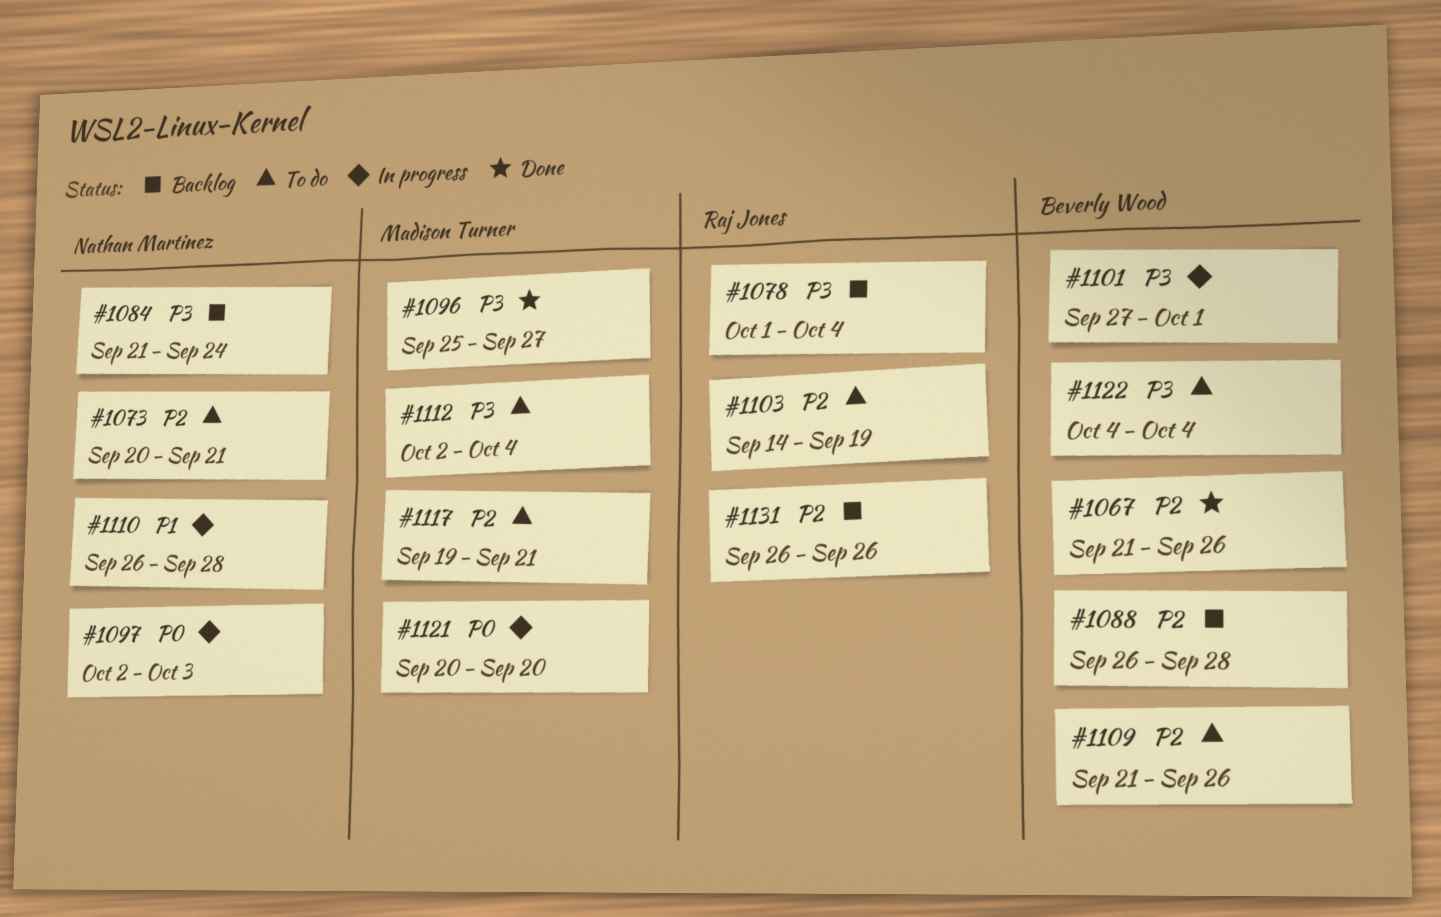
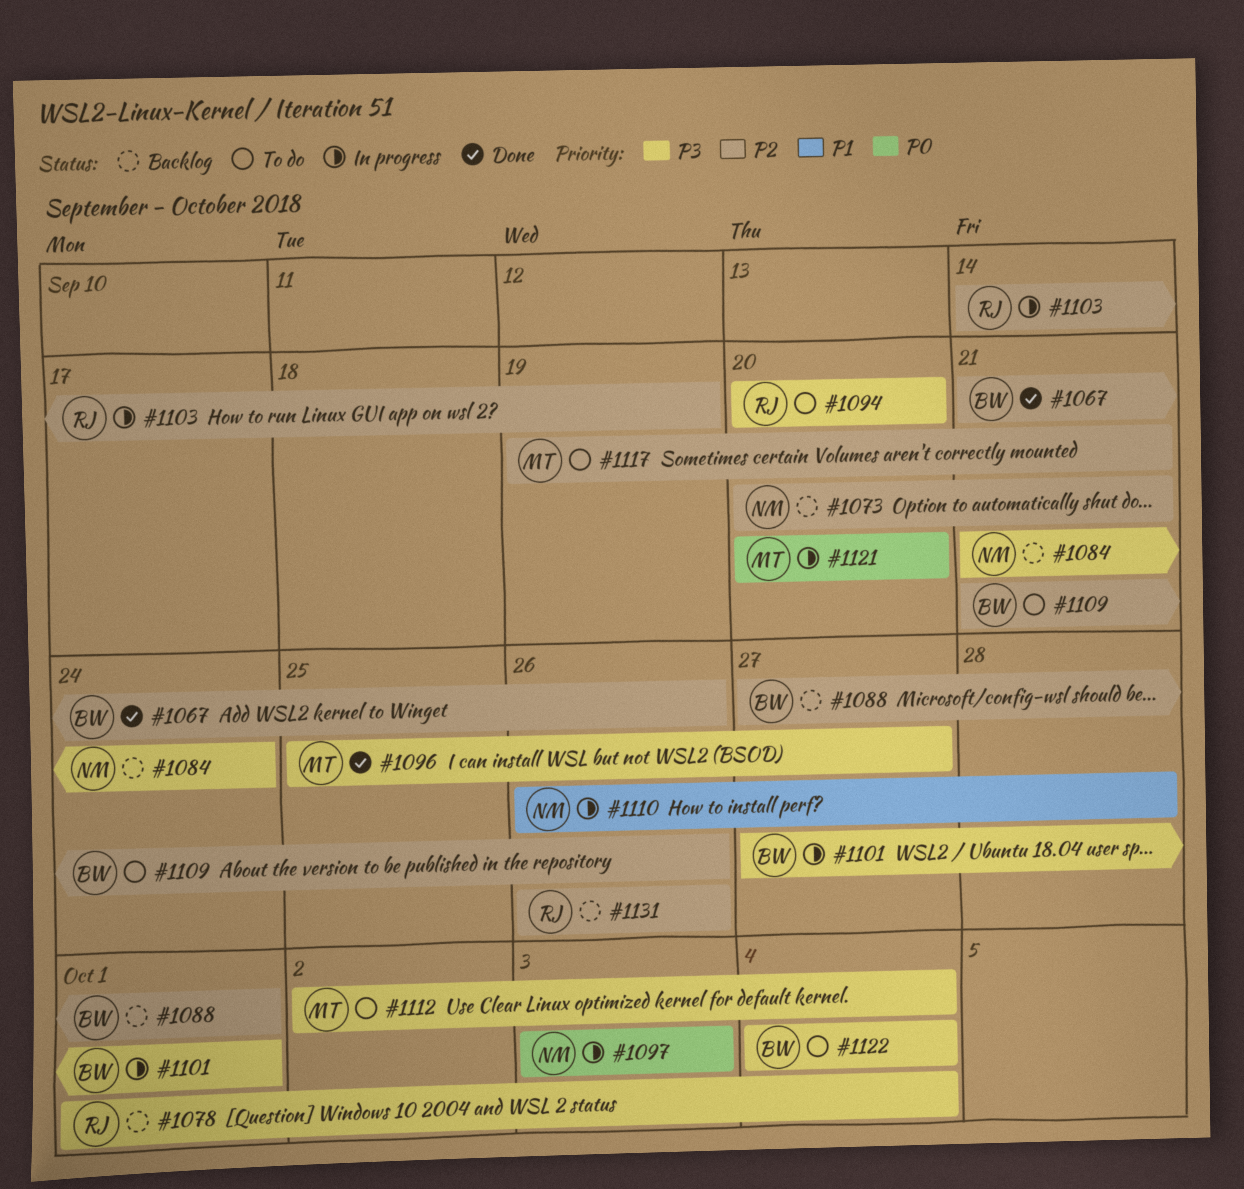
#1073, status: To do -> Backlog
#1088, start: Sep 26 -> Sep 27
#1088, due: Sep 28 -> Oct 1
#1094: none -> present
#1097, start: Oct 2 -> Oct 3
#1103, status: To do -> In progress

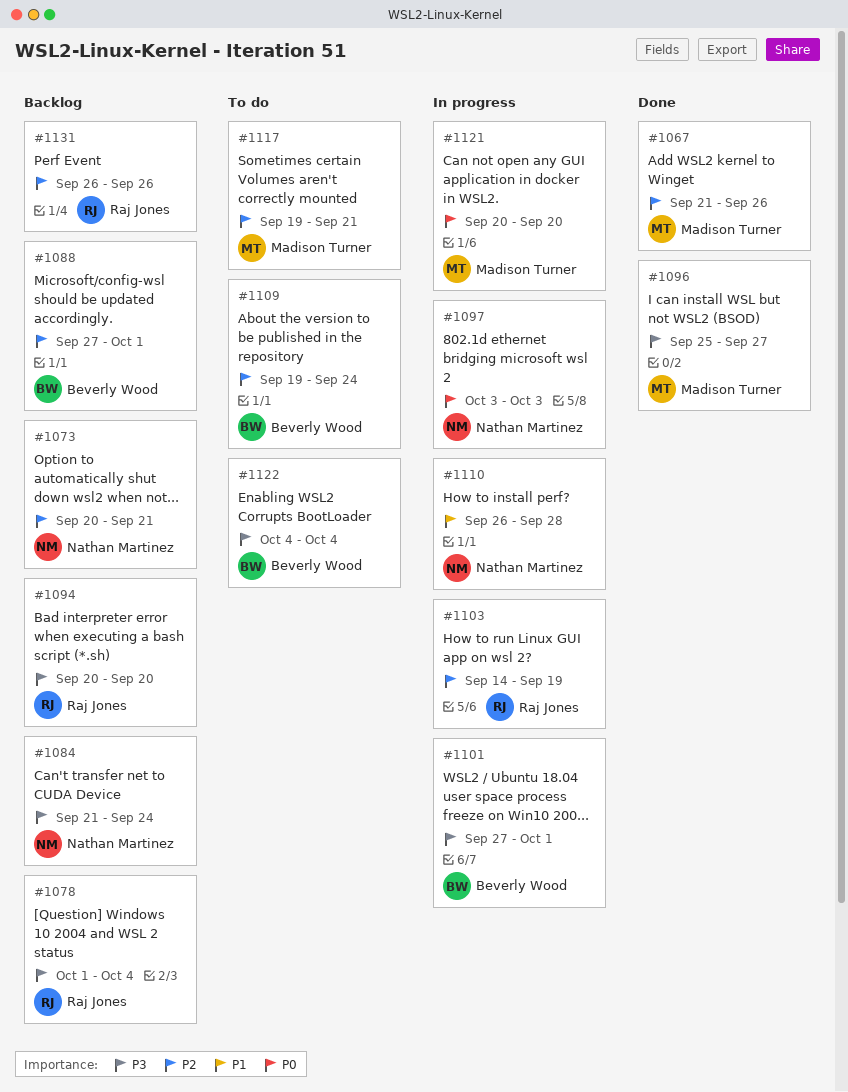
#1067, owner: Beverly Wood -> Madison Turner
#1094, status: To do -> Backlog
#1109, start: Sep 21 -> Sep 19
#1109, due: Sep 26 -> Sep 24
#1112: present -> none

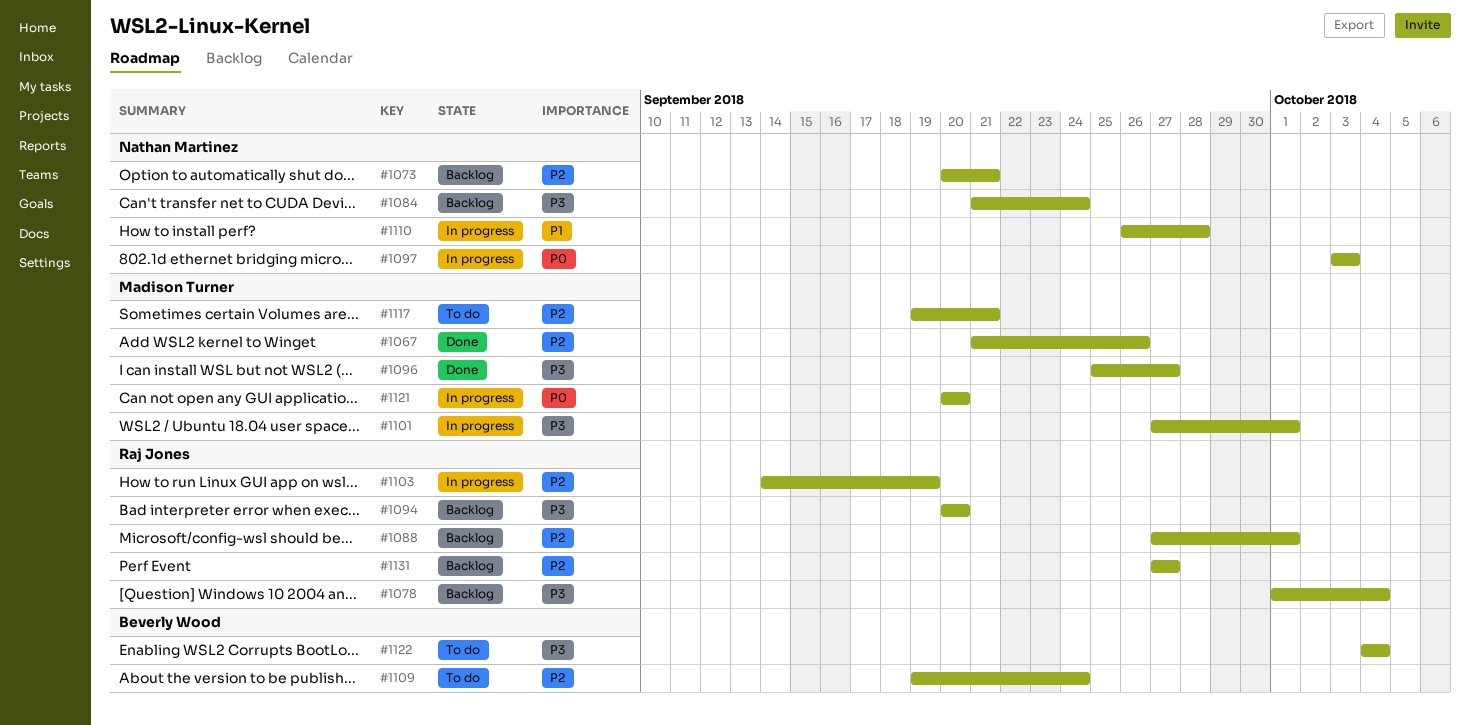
#1088, owner: Beverly Wood -> Raj Jones
#1101, owner: Beverly Wood -> Madison Turner
#1131, start: Sep 26 -> Sep 27
#1131, due: Sep 26 -> Sep 27

